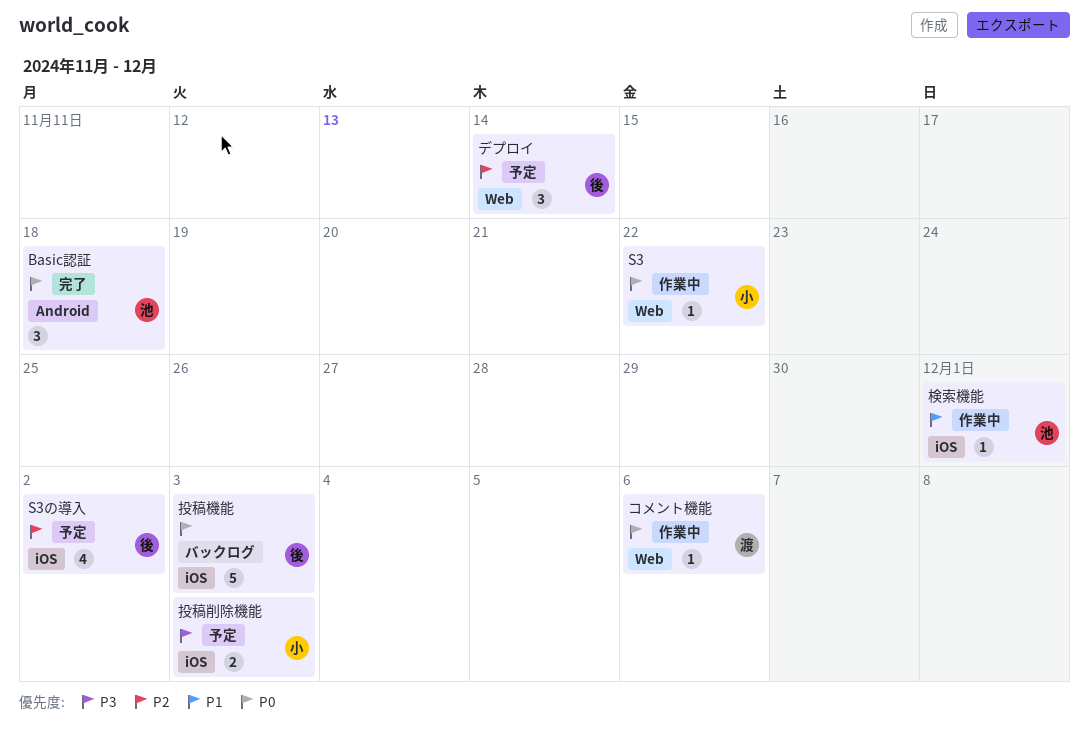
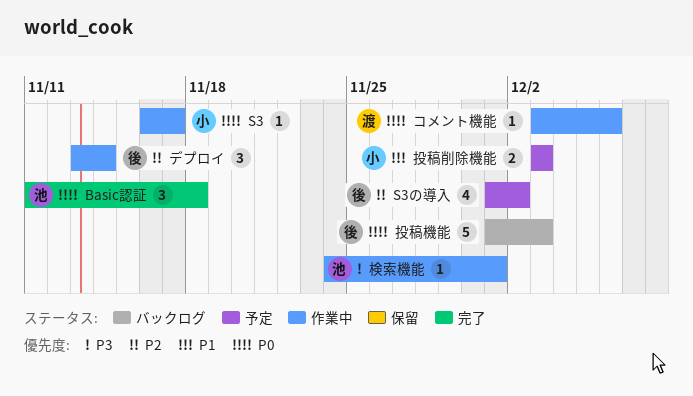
S3, due: Nov 22 -> Nov 17
デプロイ, status: 予定 -> 作業中
投稿削除機能, priority: P3 -> P1
検索機能, priority: P1 -> P3

